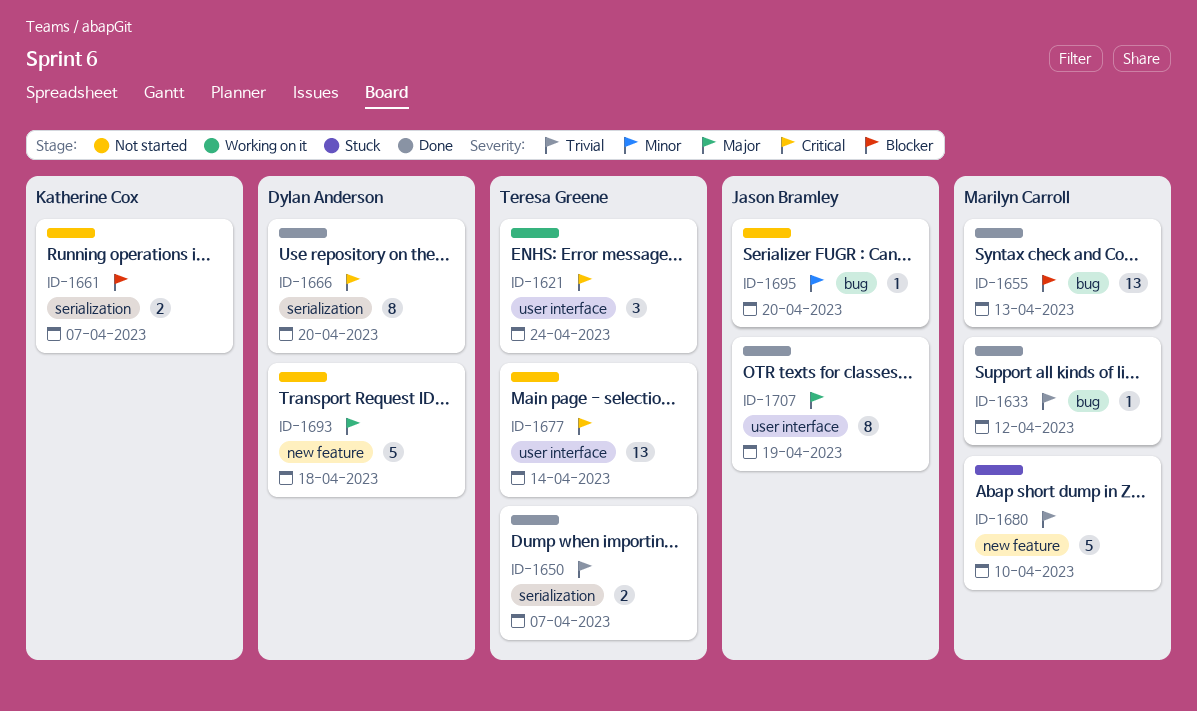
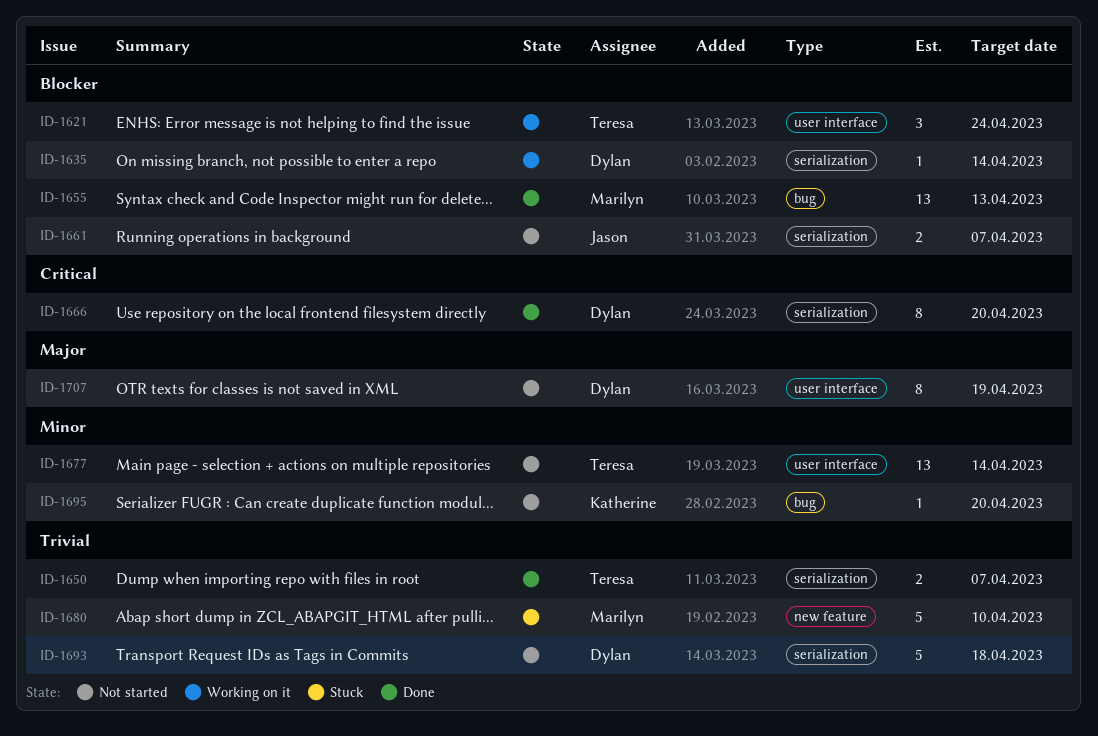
ID-1621, priority: Critical -> Blocker
ID-1633: present -> none
ID-1635: none -> present
ID-1661, owner: Katherine Cox -> Jason Bramley
ID-1677, priority: Critical -> Minor
ID-1693, priority: Major -> Trivial
ID-1693, label: new feature -> serialization
ID-1695, owner: Jason Bramley -> Katherine Cox
ID-1707, status: Done -> Not started
ID-1707, owner: Jason Bramley -> Dylan Anderson

